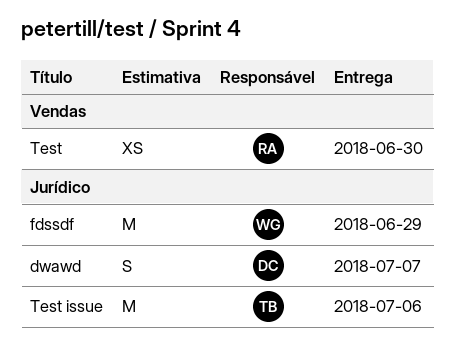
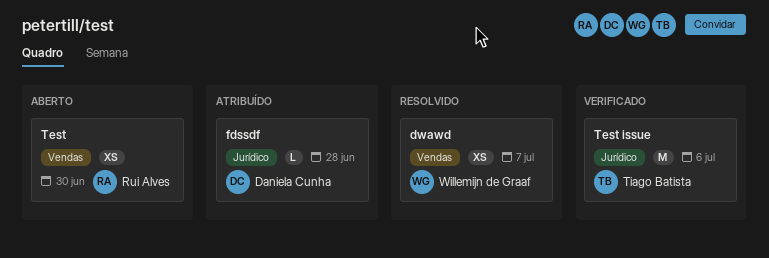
dwawd, owner: Daniela Cunha -> Willemijn de Graaf
dwawd, label: Jurídico -> Vendas
dwawd, estimate: S -> XS
fdssdf, owner: Willemijn de Graaf -> Daniela Cunha
fdssdf, estimate: M -> L
fdssdf, due: Jun 29 -> Jun 28

